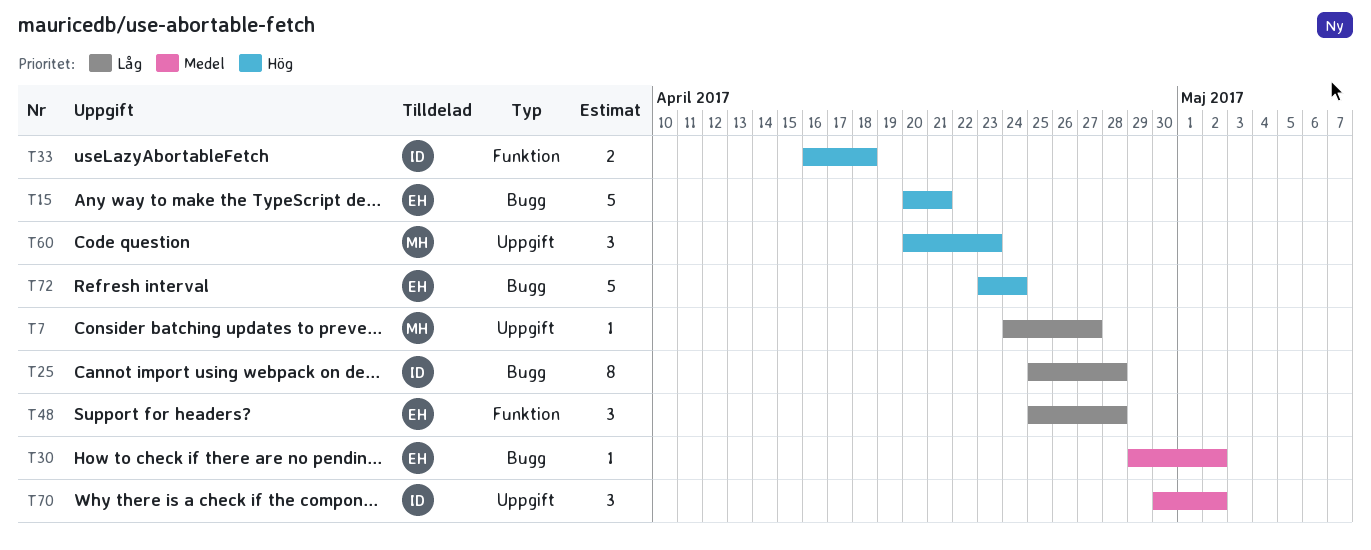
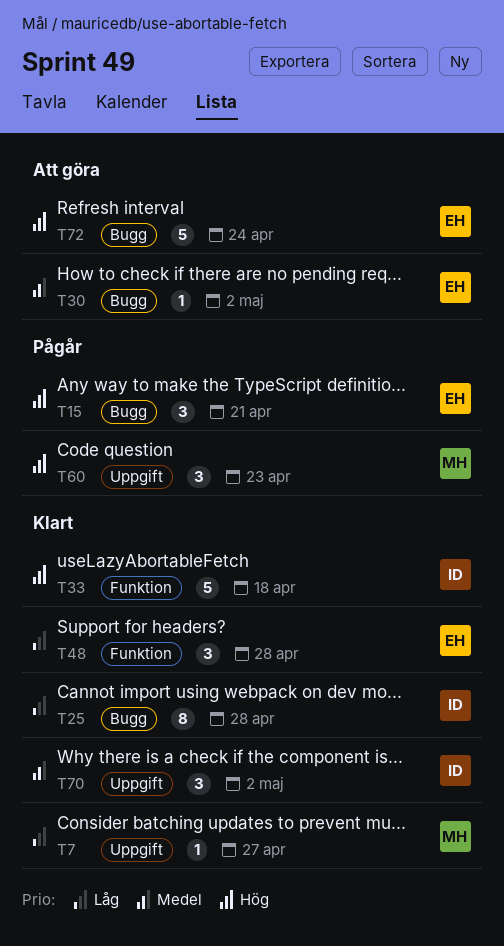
T15, estimate: 5 -> 3
T33, estimate: 2 -> 5

